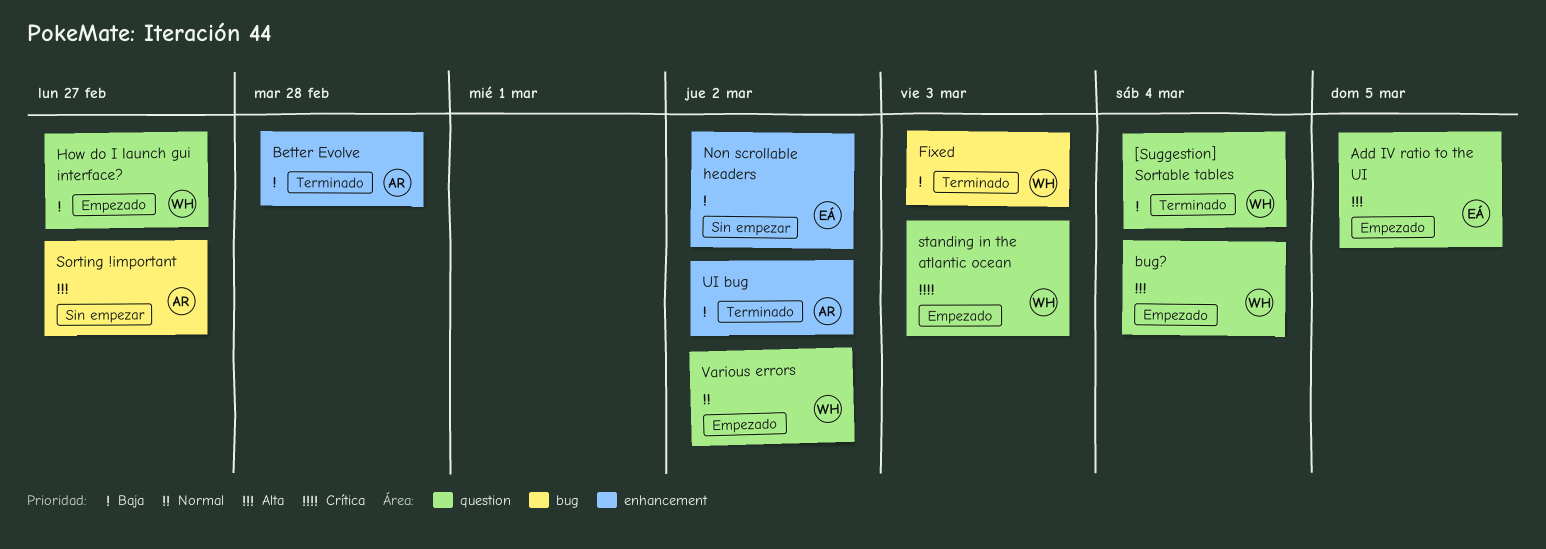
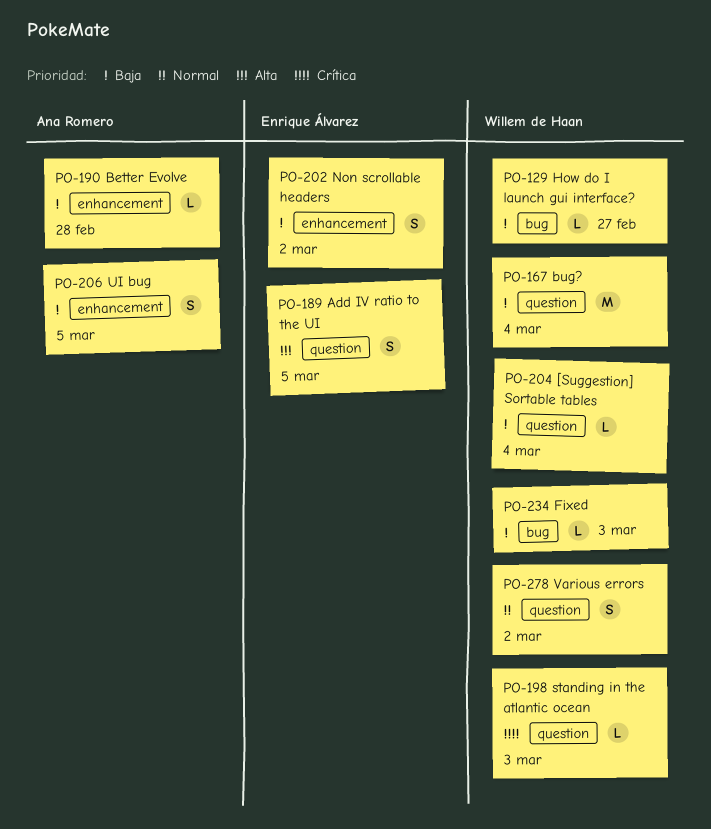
bug?, priority: Alta -> Baja
How do I launch gui interface?, label: question -> bug
Sorting !important: present -> none
UI bug, due: Mar 2 -> Mar 5

